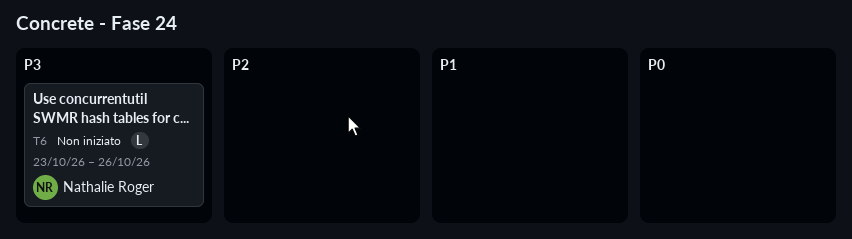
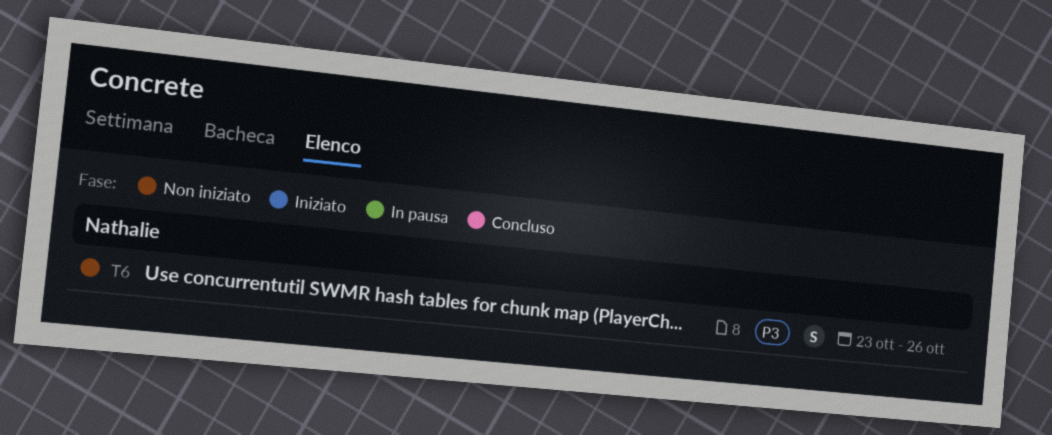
T6, estimate: L -> S

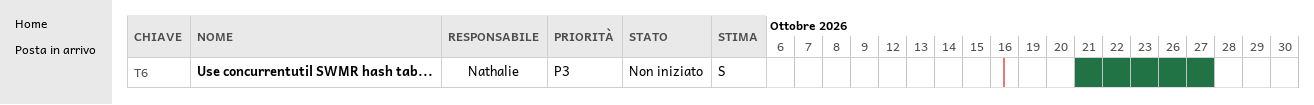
T6, start: Oct 23 -> Oct 21
T6, due: Oct 26 -> Oct 27

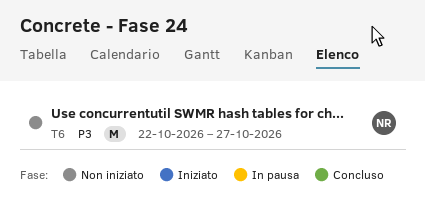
T6, estimate: S -> M
T6, start: Oct 21 -> Oct 22

